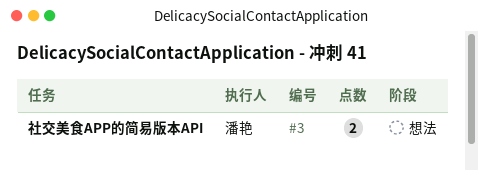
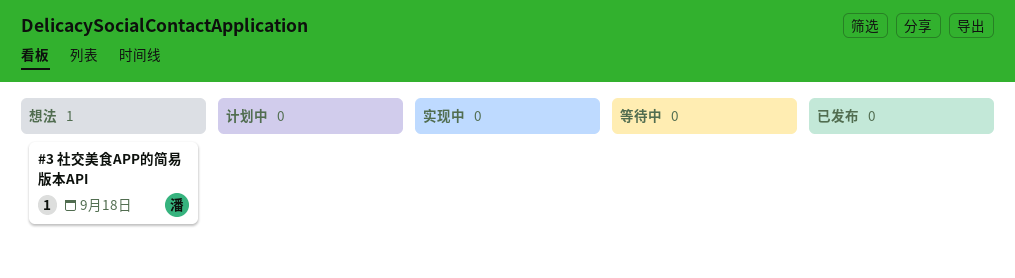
#3, estimate: 2 -> 1

